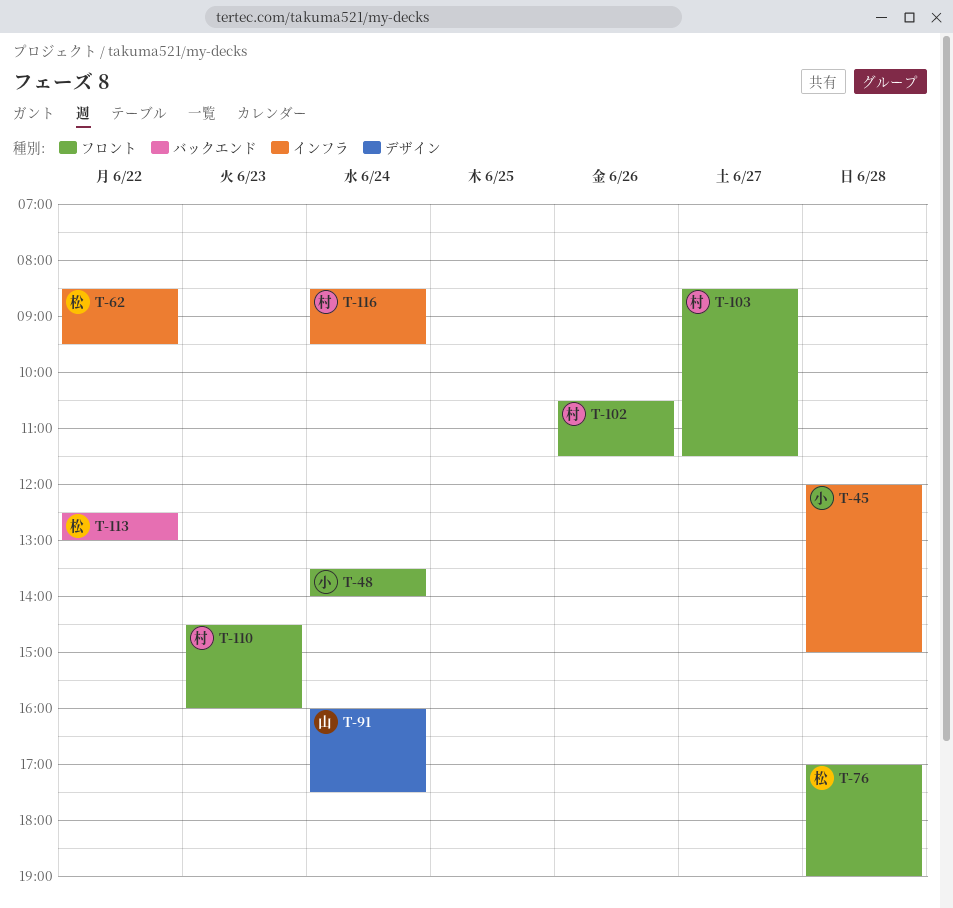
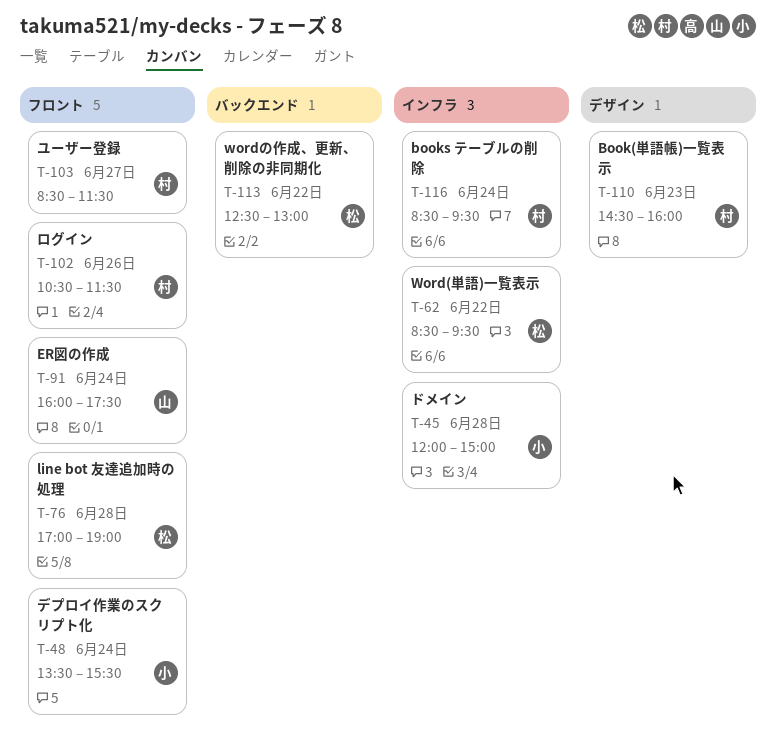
T-48, ends: 14:00 -> 15:30
T-91, label: デザイン -> フロント
T-110, label: フロント -> デザイン

